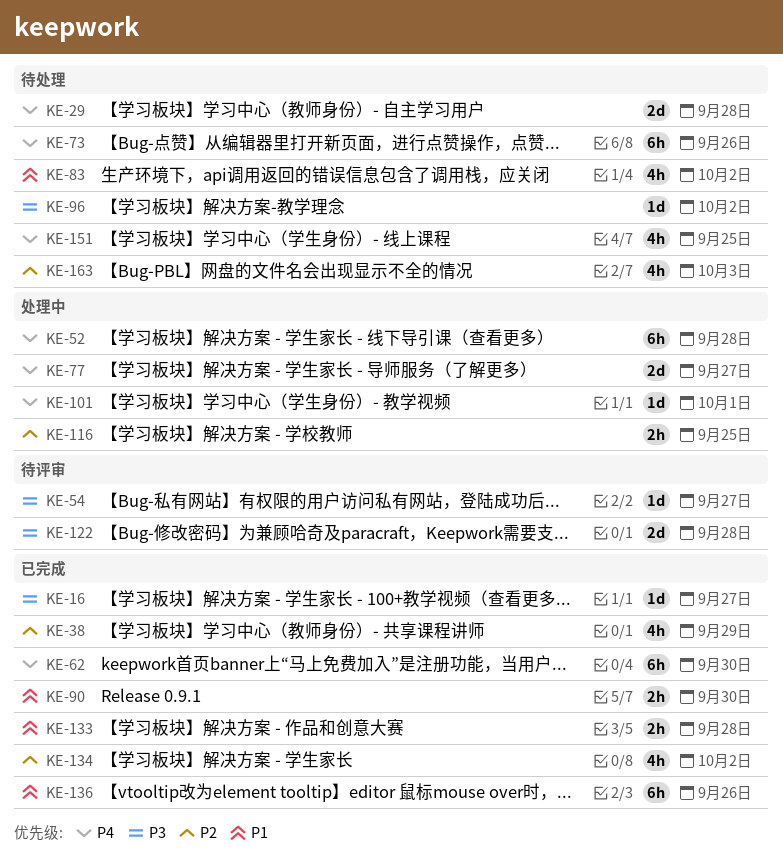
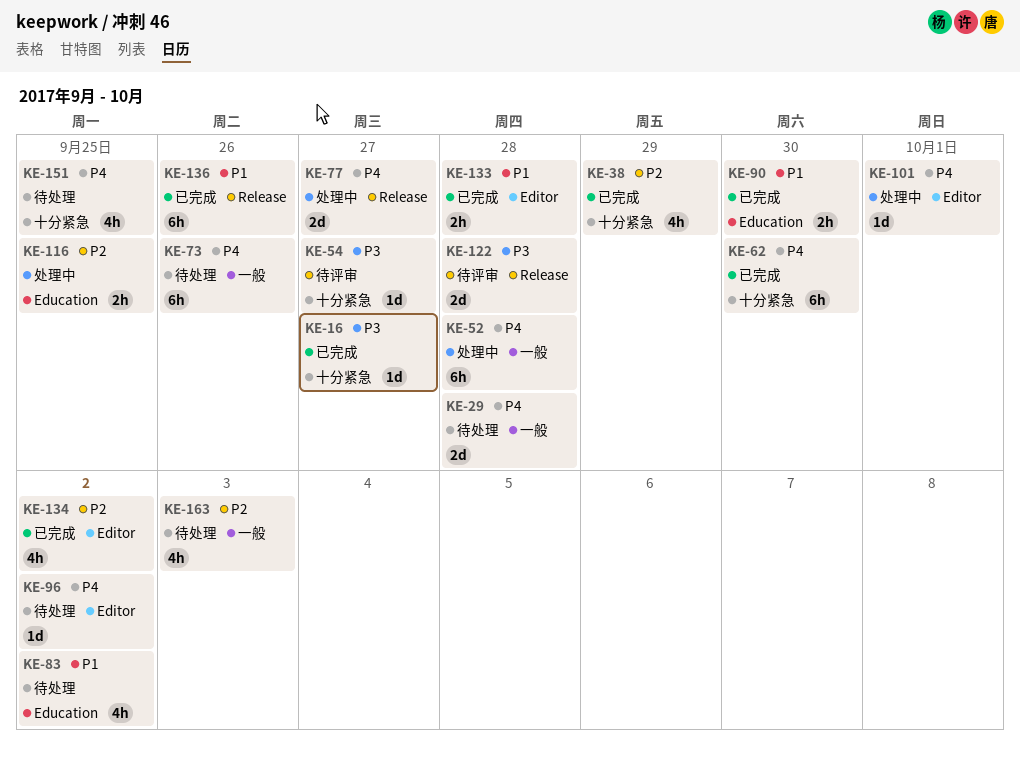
KE-96, priority: P3 -> P4

